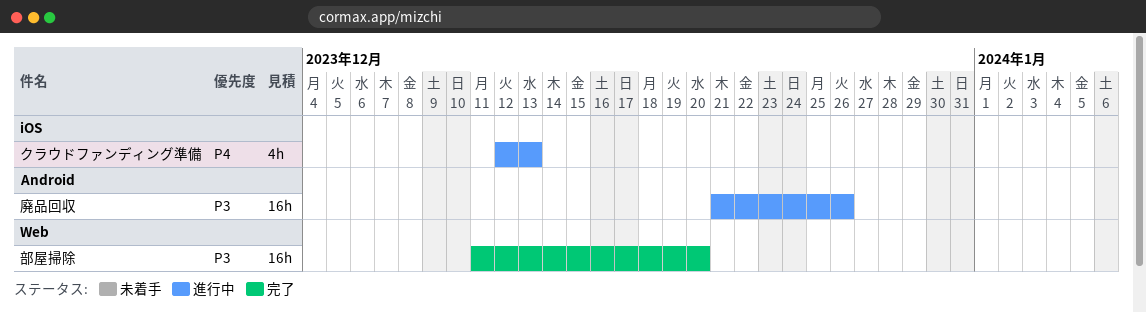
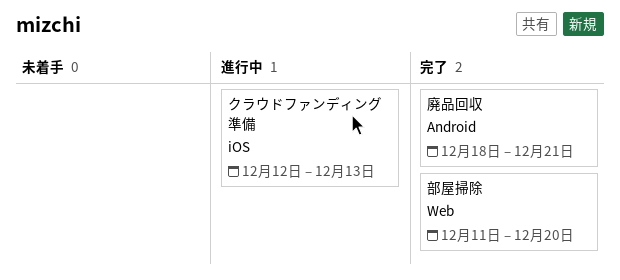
廃品回収, status: 進行中 -> 完了
廃品回収, start: Dec 21 -> Dec 18
廃品回収, due: Dec 26 -> Dec 21

